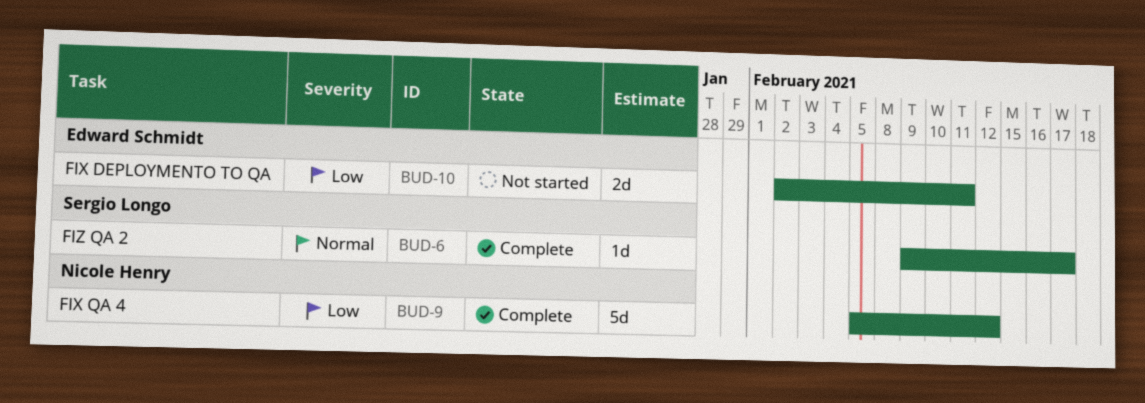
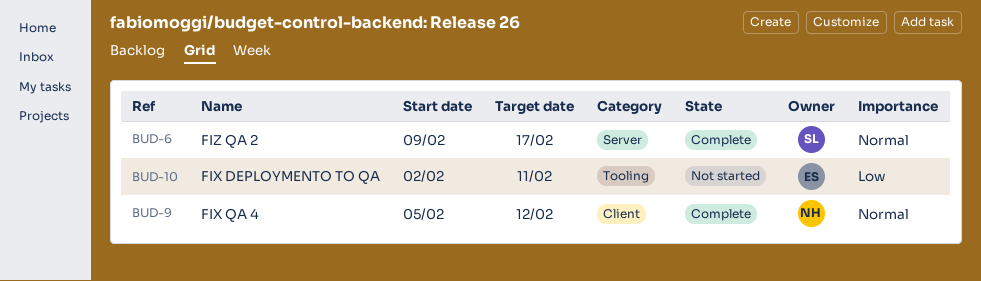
BUD-9, priority: Low -> Normal

